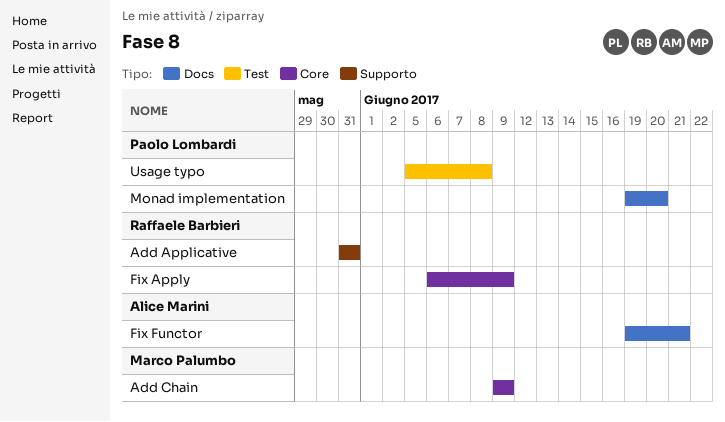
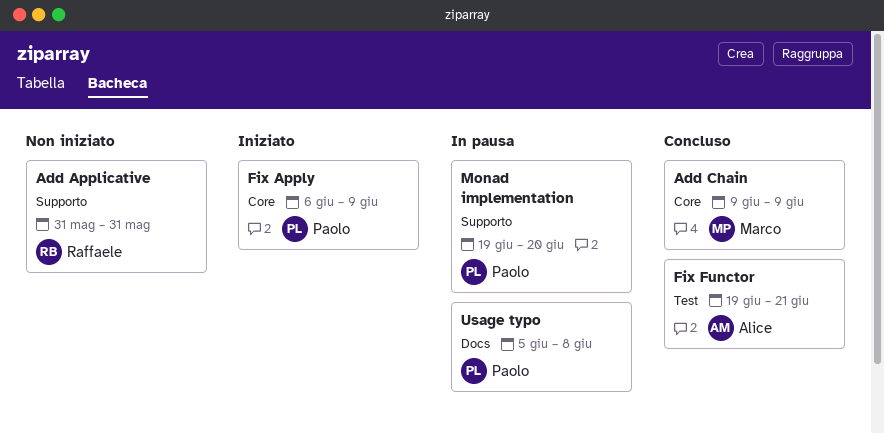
Fix Apply, owner: Raffaele Barbieri -> Paolo Lombardi
Fix Functor, label: Docs -> Test
Monad implementation, label: Docs -> Supporto
Usage typo, label: Test -> Docs

